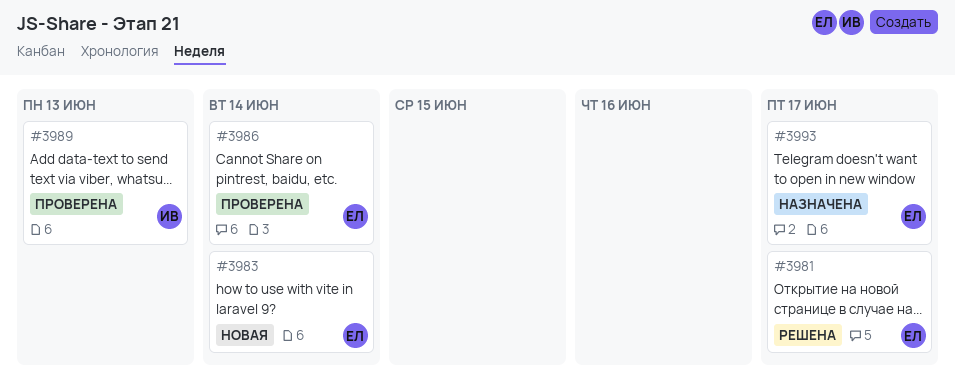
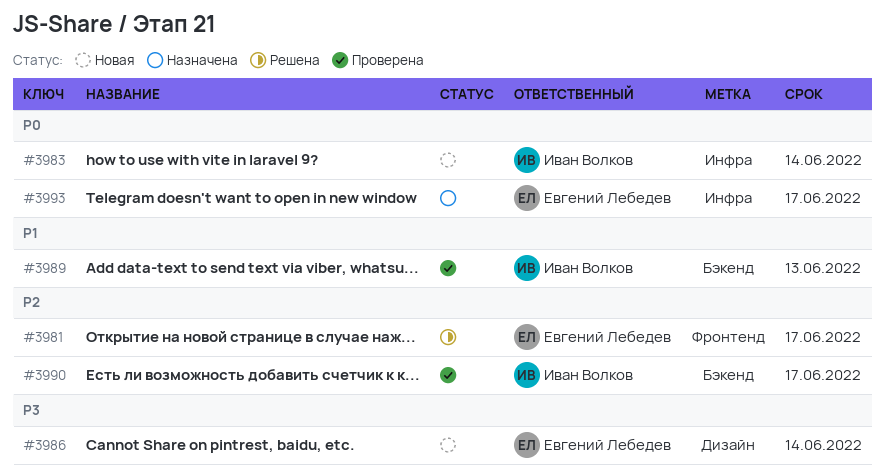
#3983, owner: Евгений Лебедев -> Иван Волков
#3986, status: Проверена -> Новая
#3990: none -> present

